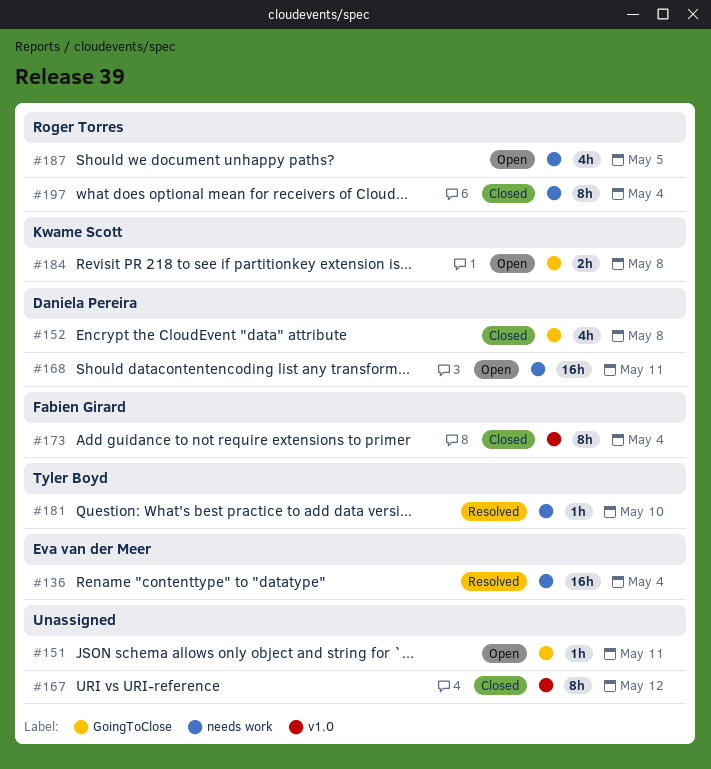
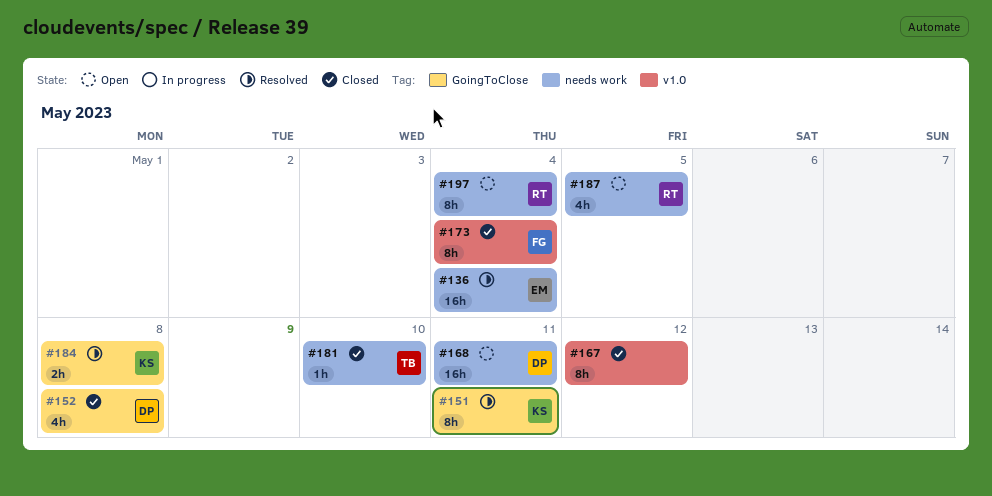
#151, status: Open -> Resolved
#151, owner: none -> Kwame Scott
#151, estimate: 1h -> 8h
#181, status: Resolved -> Closed
#184, status: Open -> Resolved
#197, status: Closed -> Open

